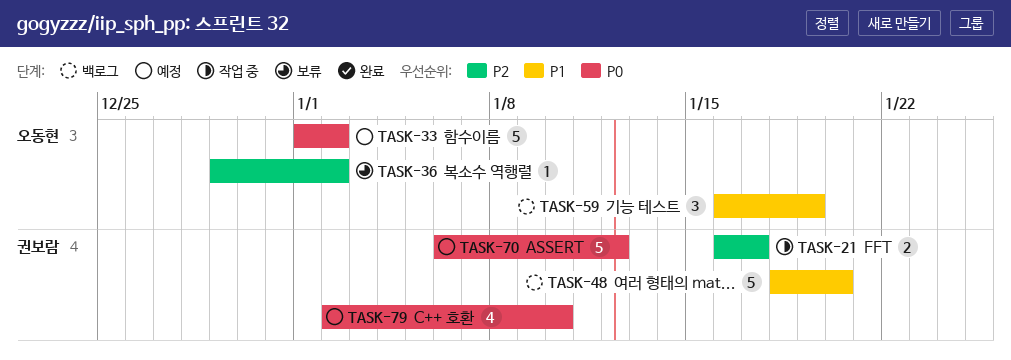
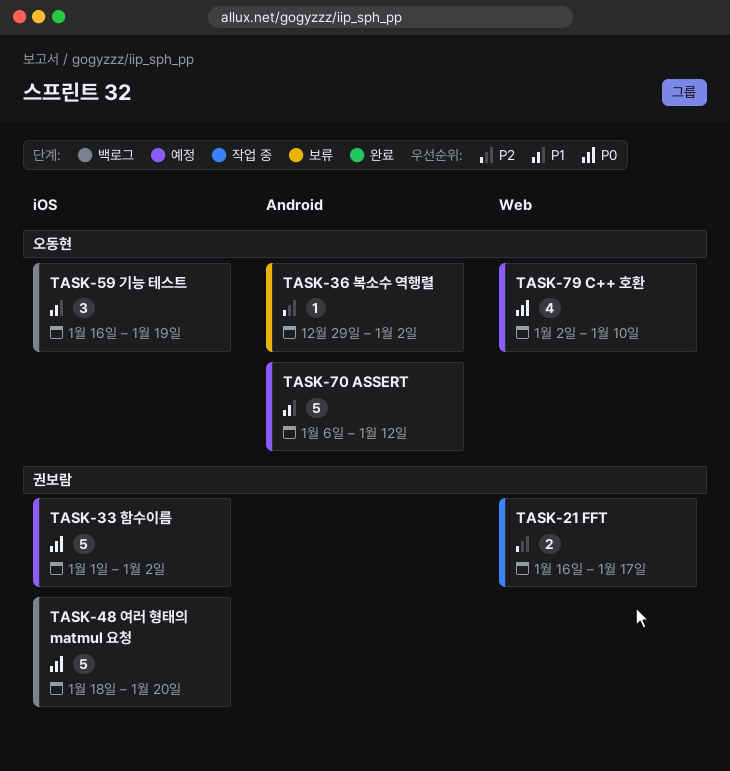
TASK-33, owner: 오동현 -> 권보람
TASK-48, priority: P1 -> P0
TASK-70, owner: 권보람 -> 오동현
TASK-70, priority: P0 -> P1
TASK-79, owner: 권보람 -> 오동현

